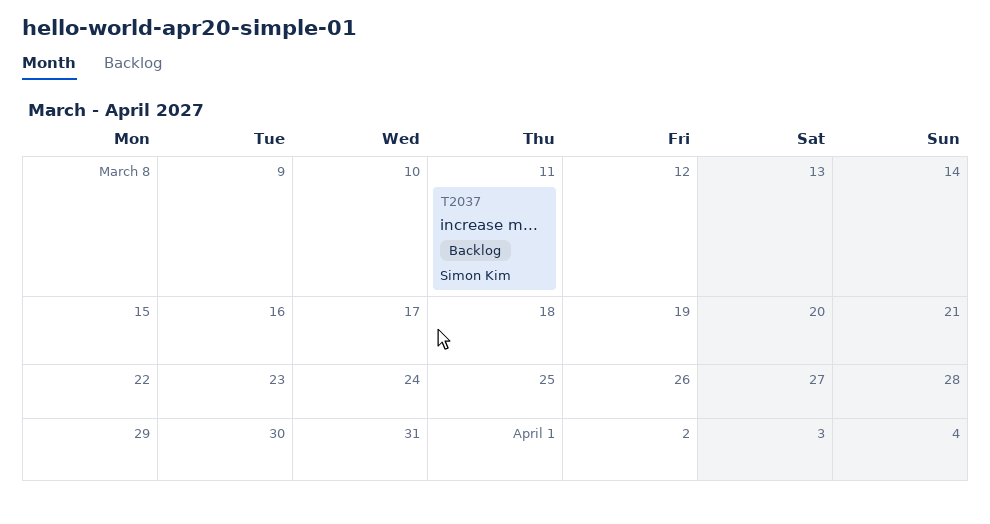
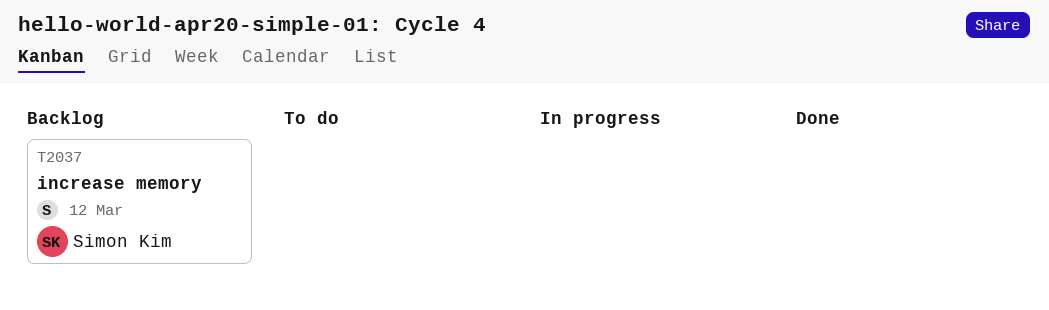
T2037, due: Mar 11 -> Mar 12

